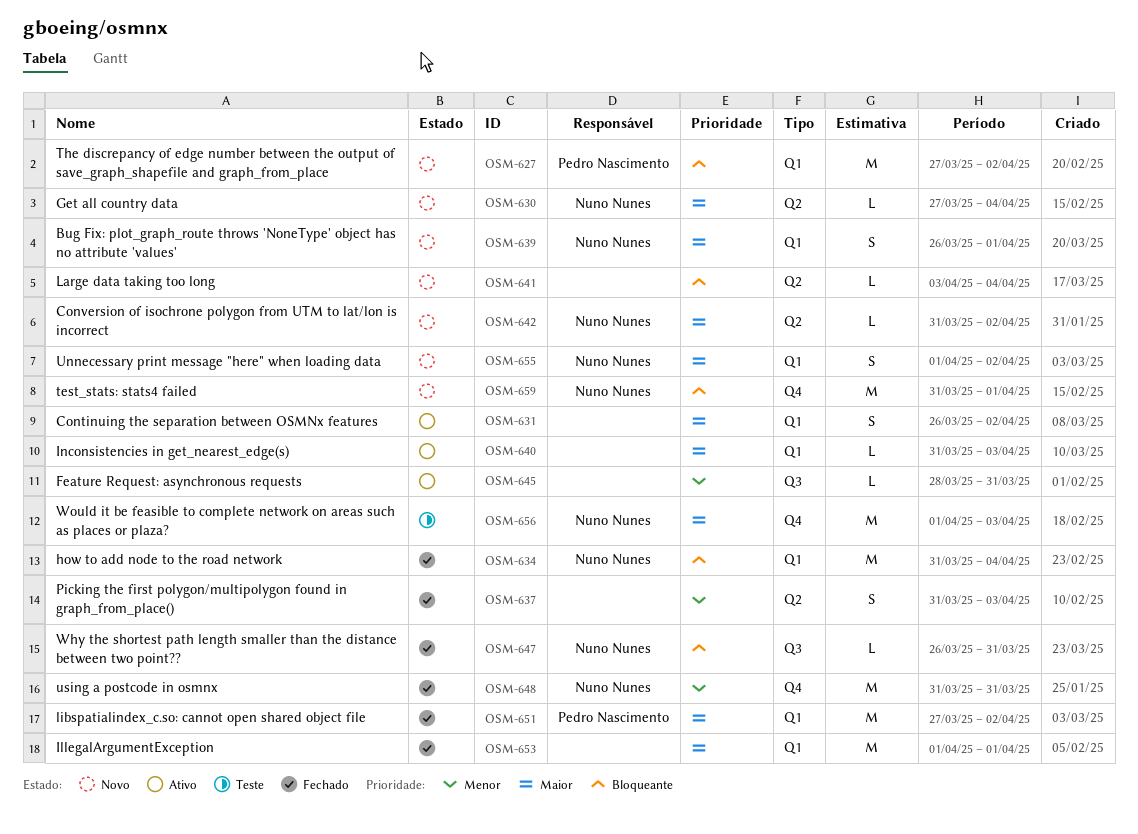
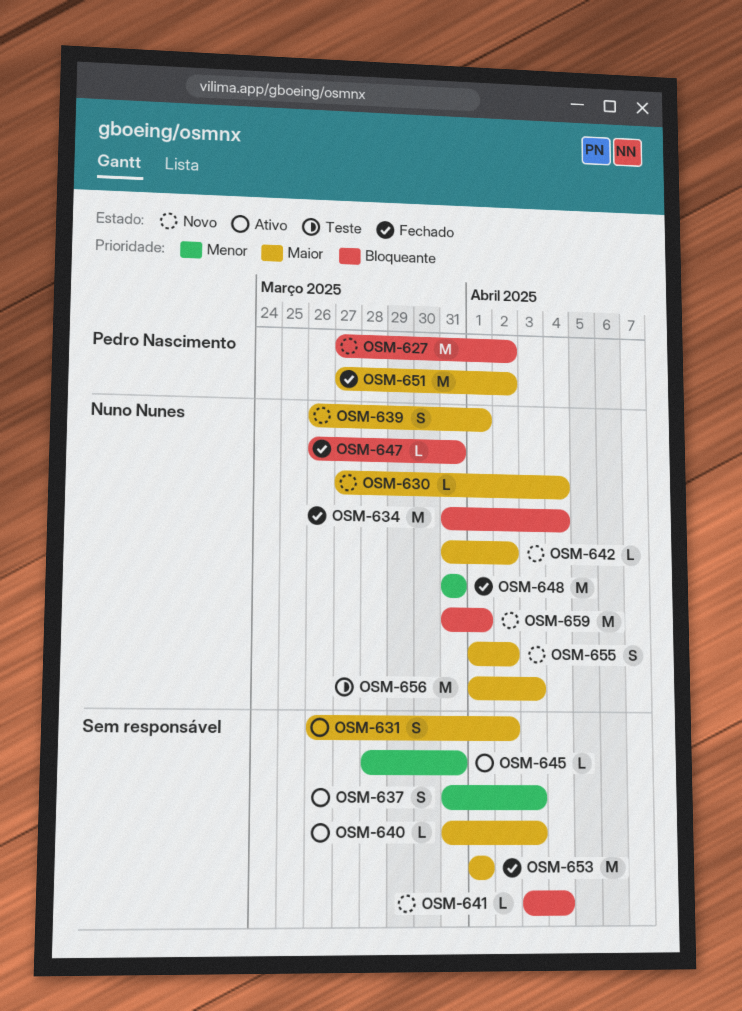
OSM-637, status: Fechado -> Ativo

